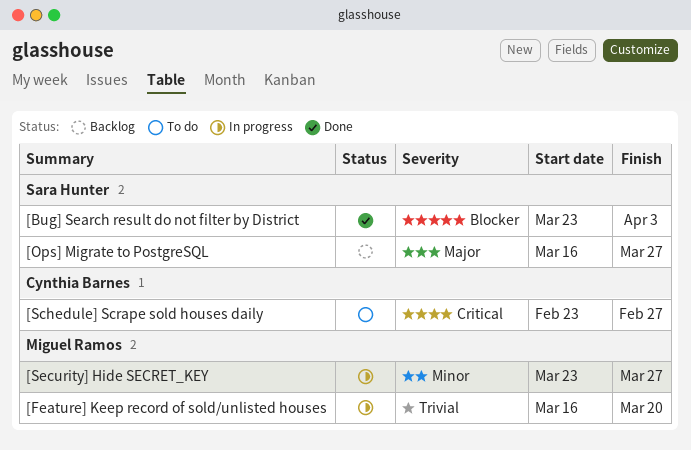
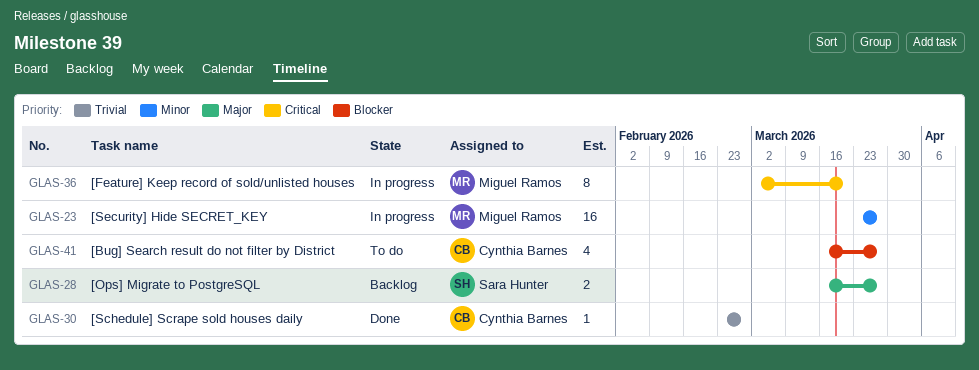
[Bug] Search result do not filter by District, status: Done -> To do
[Bug] Search result do not filter by District, owner: Sara Hunter -> Cynthia Barnes
[Bug] Search result do not filter by District, start: Mar 23 -> Mar 16
[Bug] Search result do not filter by District, due: Apr 3 -> Mar 27
[Feature] Keep record of sold/unlisted houses, priority: Trivial -> Critical
[Feature] Keep record of sold/unlisted houses, start: Mar 16 -> Mar 2
[Schedule] Scrape sold houses daily, status: To do -> Done
[Schedule] Scrape sold houses daily, priority: Critical -> Trivial

